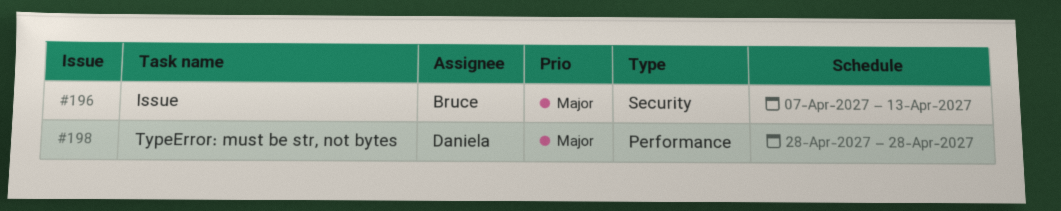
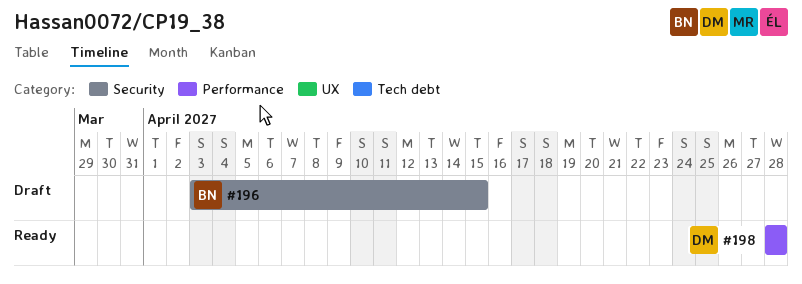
#196, start: Apr 7 -> Apr 3
#196, due: Apr 13 -> Apr 15

